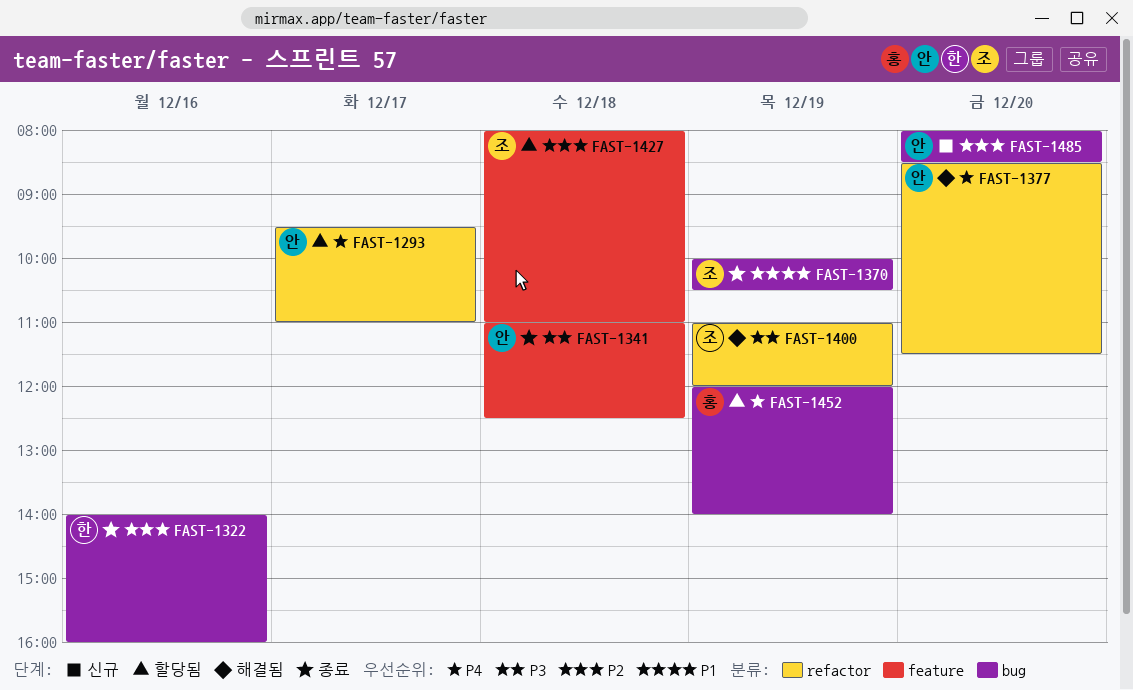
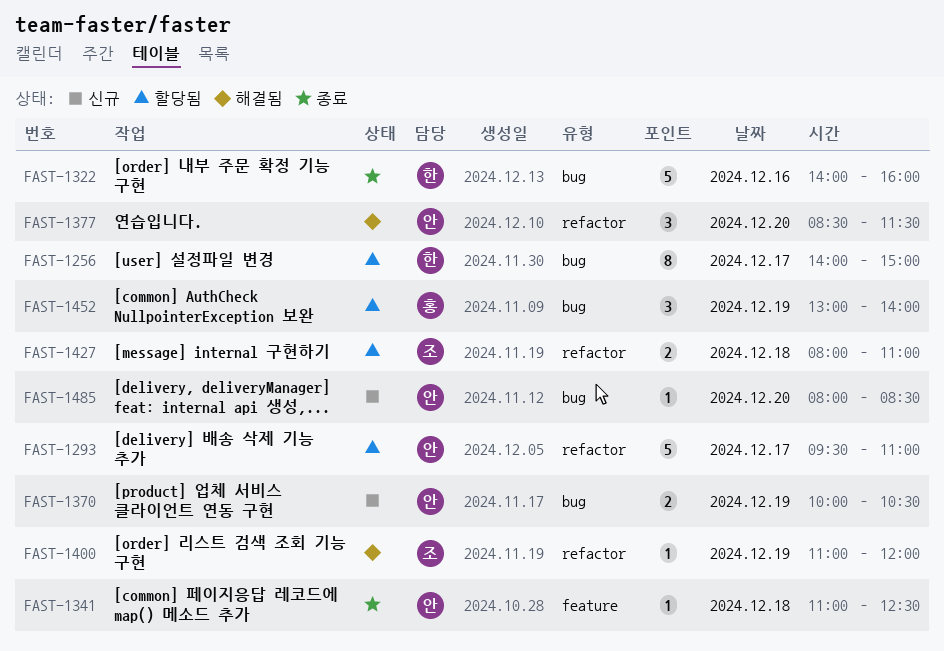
FAST-1256: none -> present
FAST-1370, status: 종료 -> 신규
FAST-1370, owner: 조 -> 안
FAST-1427, label: feature -> refactor
FAST-1452, begins: 12:00 -> 13:00

